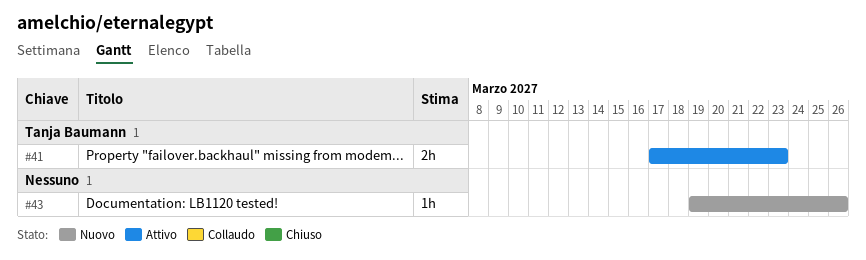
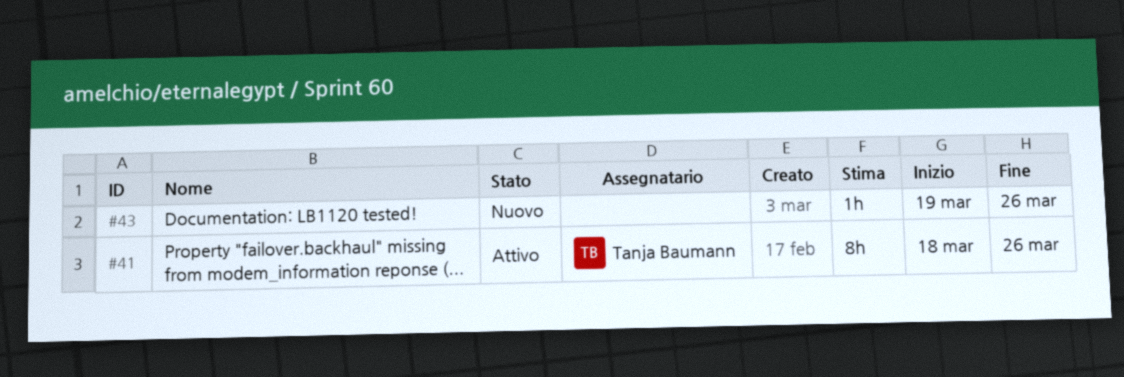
#41, estimate: 2h -> 8h
#41, start: Mar 17 -> Mar 18
#41, due: Mar 23 -> Mar 26

